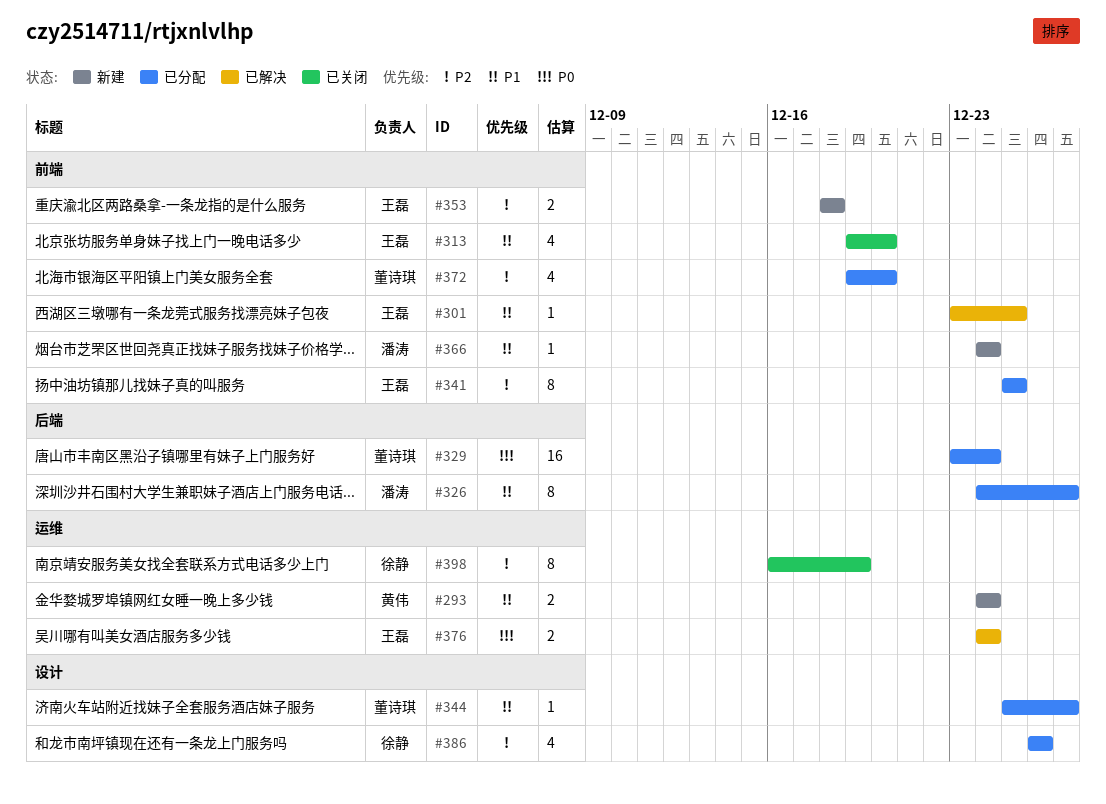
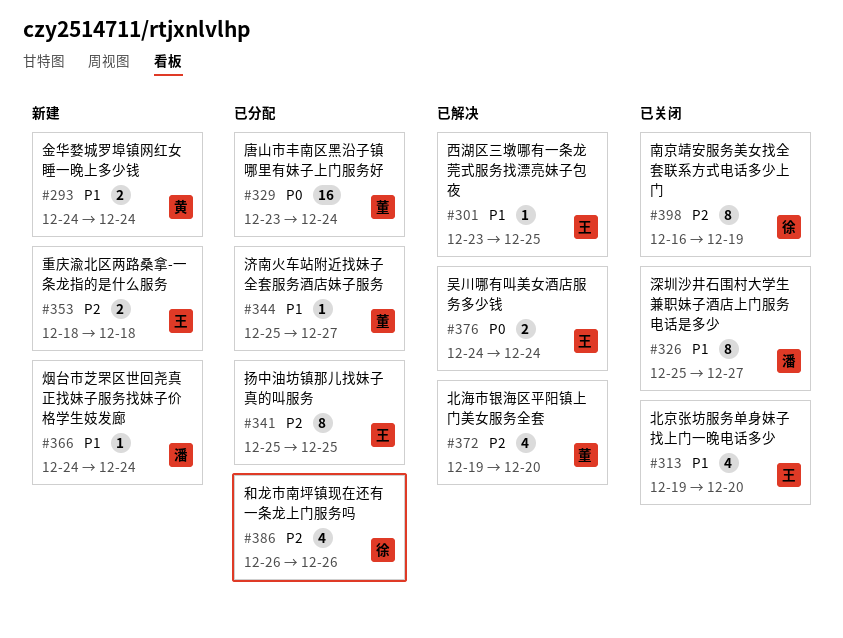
#326, status: 已分配 -> 已关闭
#326, start: Dec 24 -> Dec 25
#372, status: 已分配 -> 已解决

